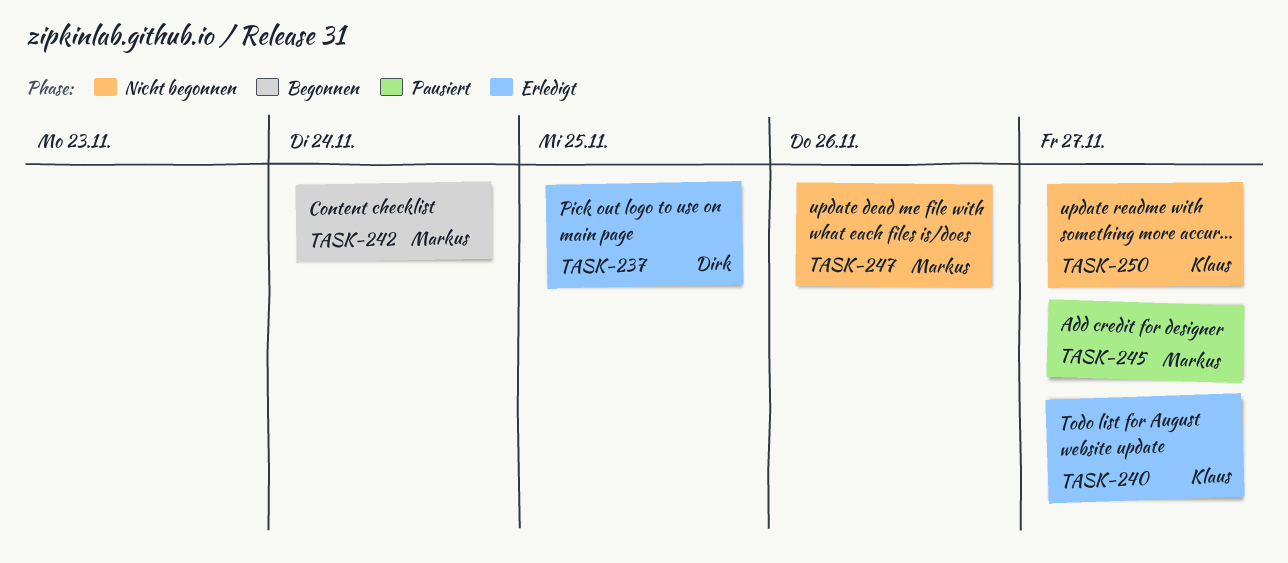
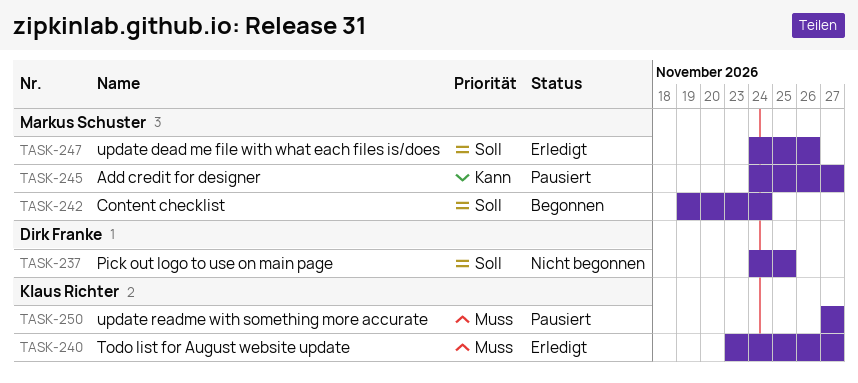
TASK-237, status: Erledigt -> Nicht begonnen
TASK-247, status: Nicht begonnen -> Erledigt
TASK-250, status: Nicht begonnen -> Pausiert

